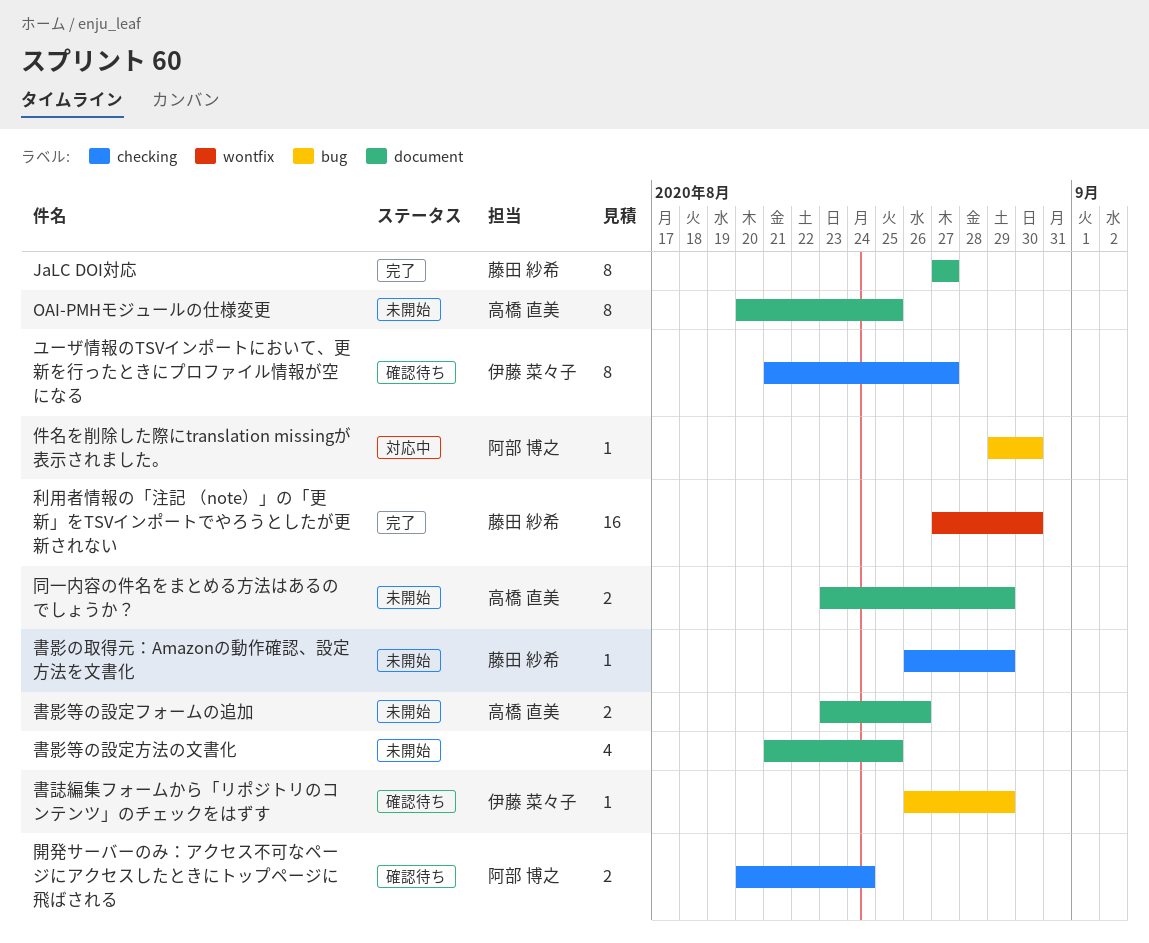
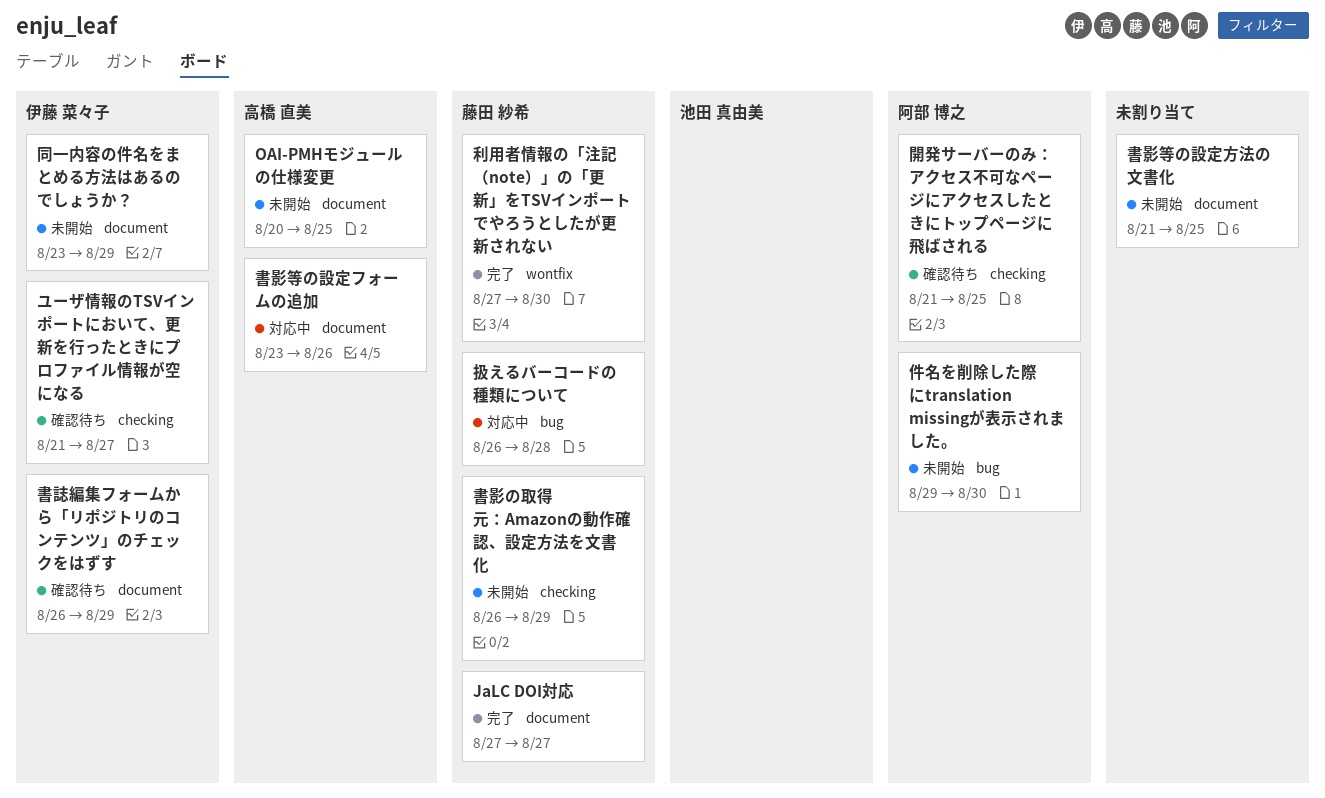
件名を削除した際にtranslation missingが表示されました。, status: 対応中 -> 未開始
同一内容の件名をまとめる方法はあるのでしょうか？, owner: 高橋 直美 -> 伊藤 菜々子
扱えるバーコードの種類について: none -> present
書影等の設定フォームの追加, status: 未開始 -> 対応中
書誌編集フォームから「リポジトリのコンテンツ」のチェックをはずす, label: bug -> document
開発サーバーのみ：アクセス不可なページにアクセスしたときにトップページに飛ばされる, start: Aug 20 -> Aug 21
開発サーバーのみ：アクセス不可なページにアクセスしたときにトップページに飛ばされる, due: Aug 24 -> Aug 25

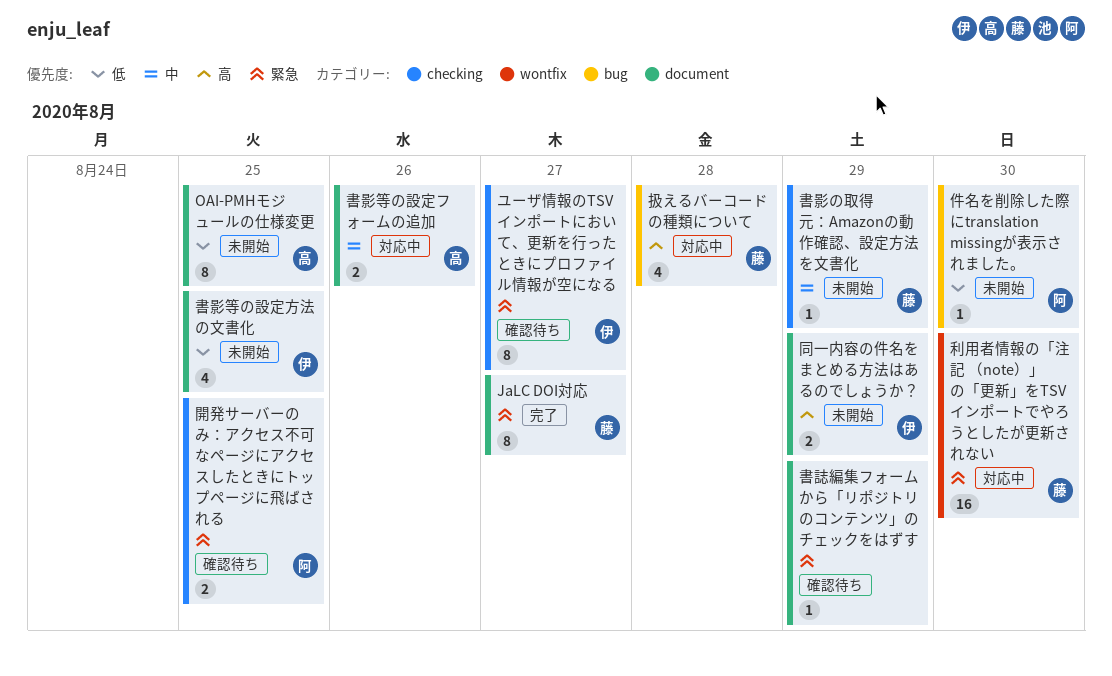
利用者情報の「注記 （note）」の「更新」をTSVインポートでやろうとしたが更新されない, status: 完了 -> 対応中
書影等の設定方法の文書化, owner: none -> 伊藤 菜々子
書誌編集フォームから「リポジトリのコンテンツ」のチェックをはずす, owner: 伊藤 菜々子 -> none

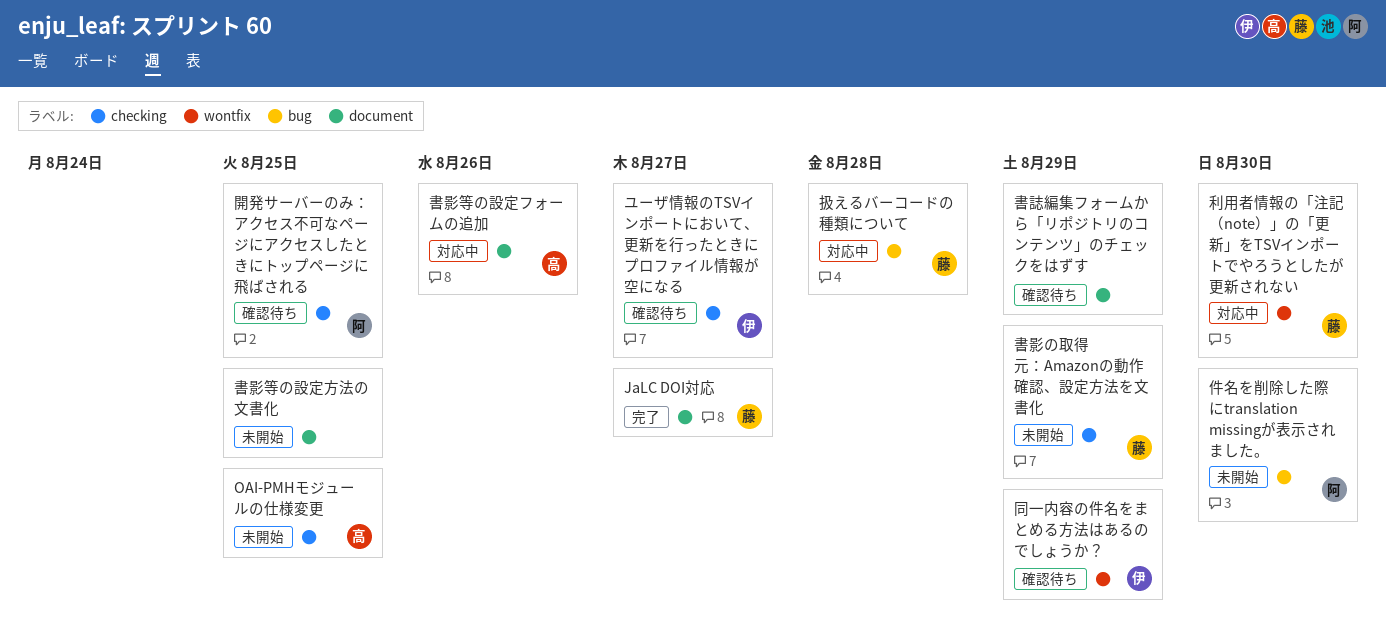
OAI-PMHモジュールの仕様変更, label: document -> checking
同一内容の件名をまとめる方法はあるのでしょうか？, status: 未開始 -> 確認待ち
同一内容の件名をまとめる方法はあるのでしょうか？, label: document -> wontfix
書影等の設定方法の文書化, owner: 伊 -> none

